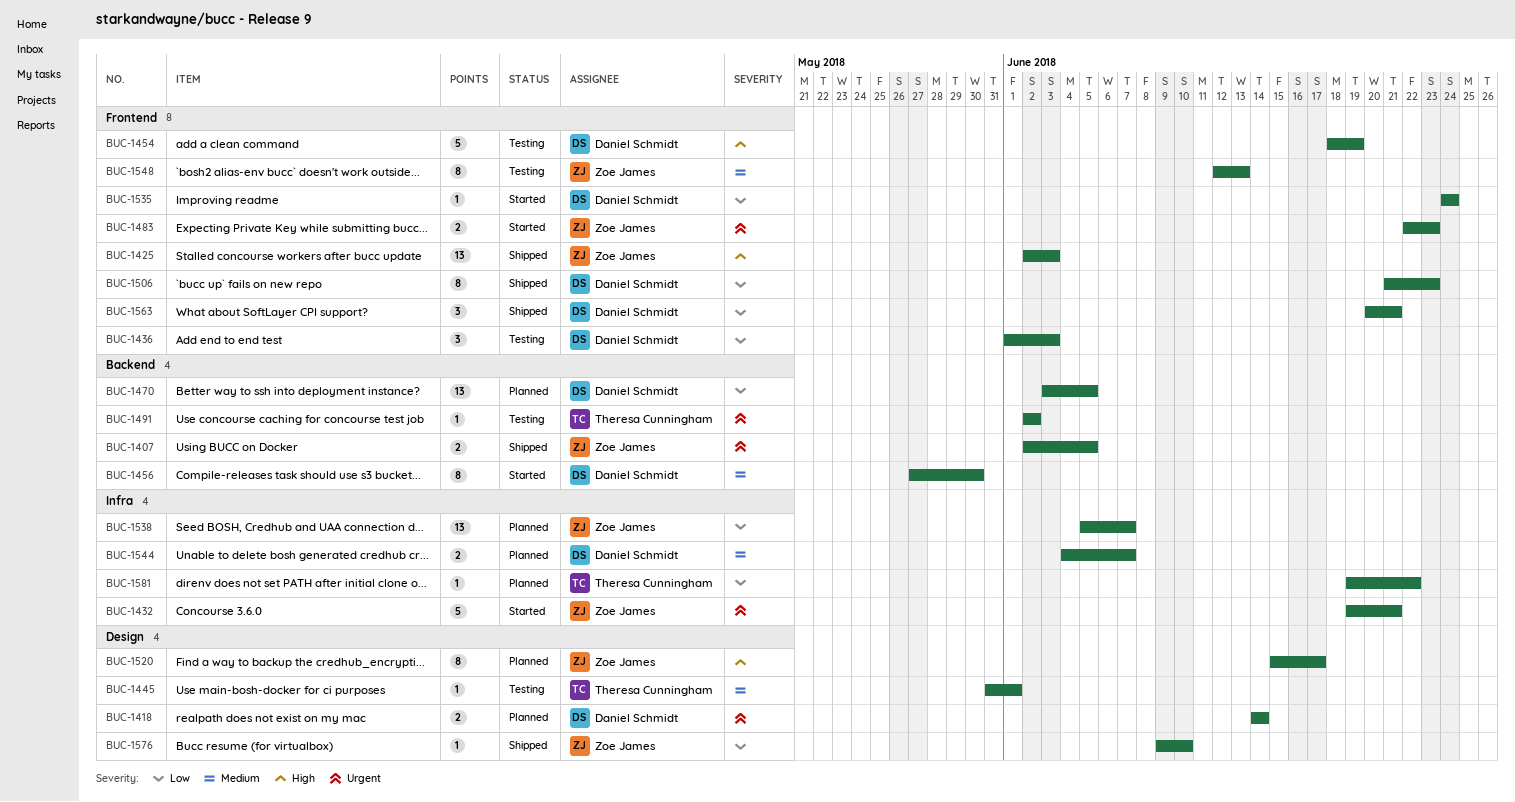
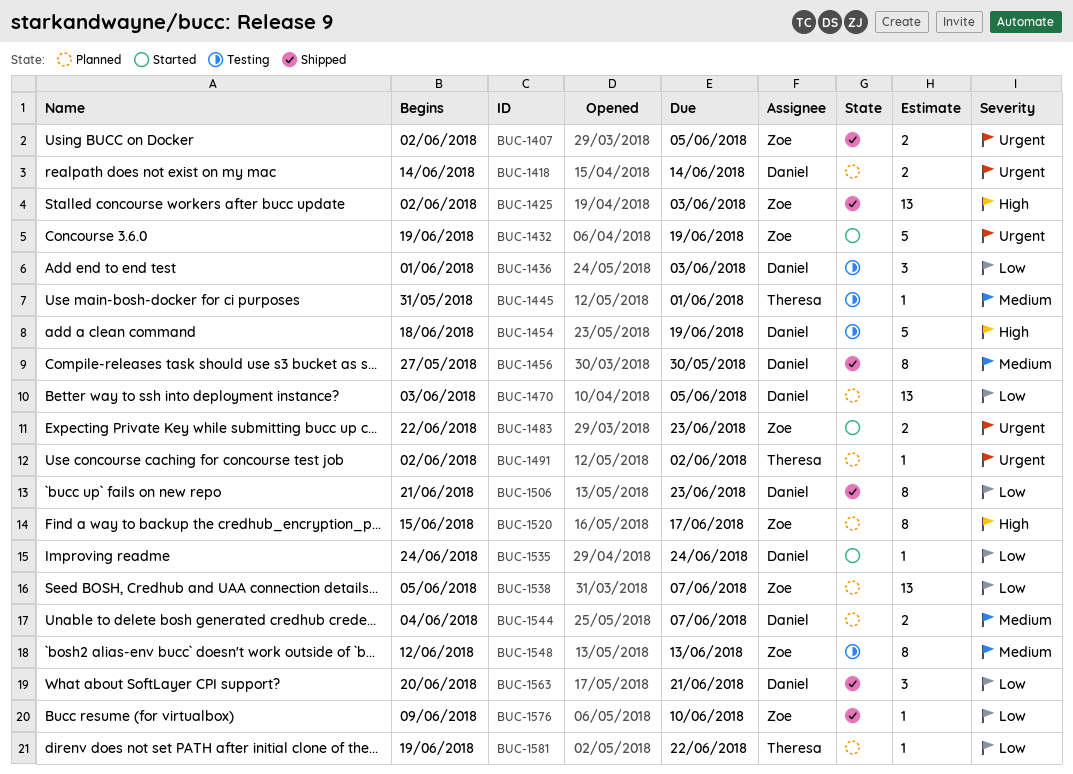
BUC-1432, due: Jun 21 -> Jun 19
BUC-1456, status: Started -> Shipped
BUC-1491, status: Testing -> Planned

